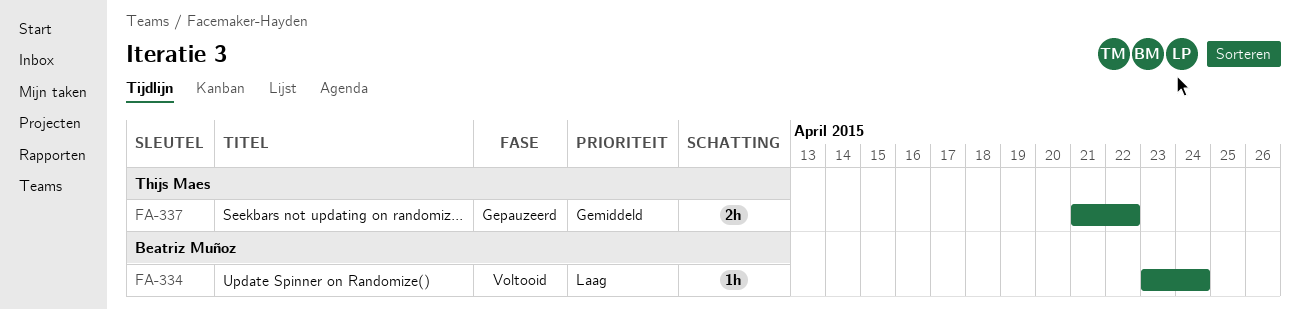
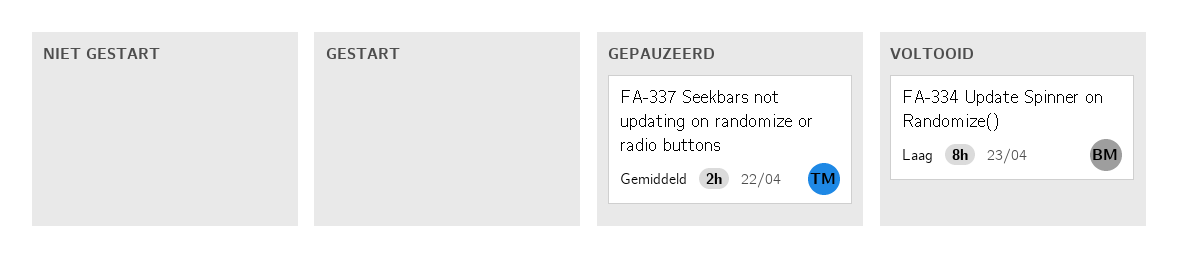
FA-334, estimate: 1h -> 8h
FA-334, due: Apr 24 -> Apr 23

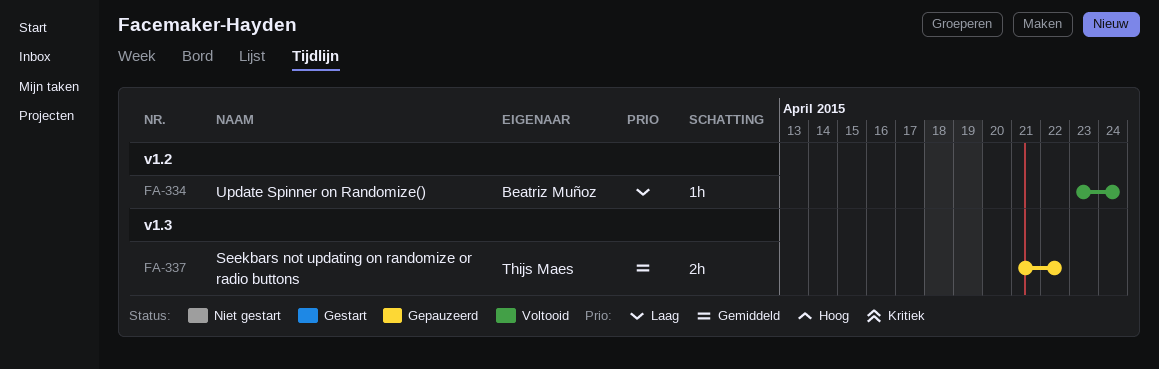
FA-334, estimate: 8h -> 1h
FA-334, due: Apr 23 -> Apr 24

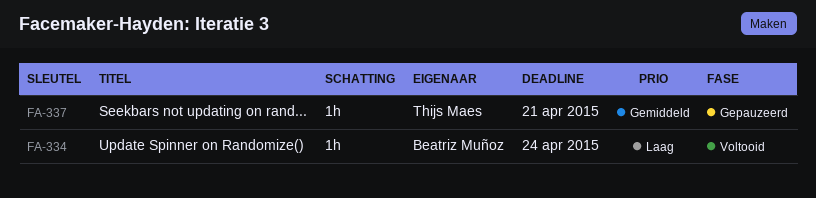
FA-337, estimate: 2h -> 1h
FA-337, due: Apr 22 -> Apr 21

